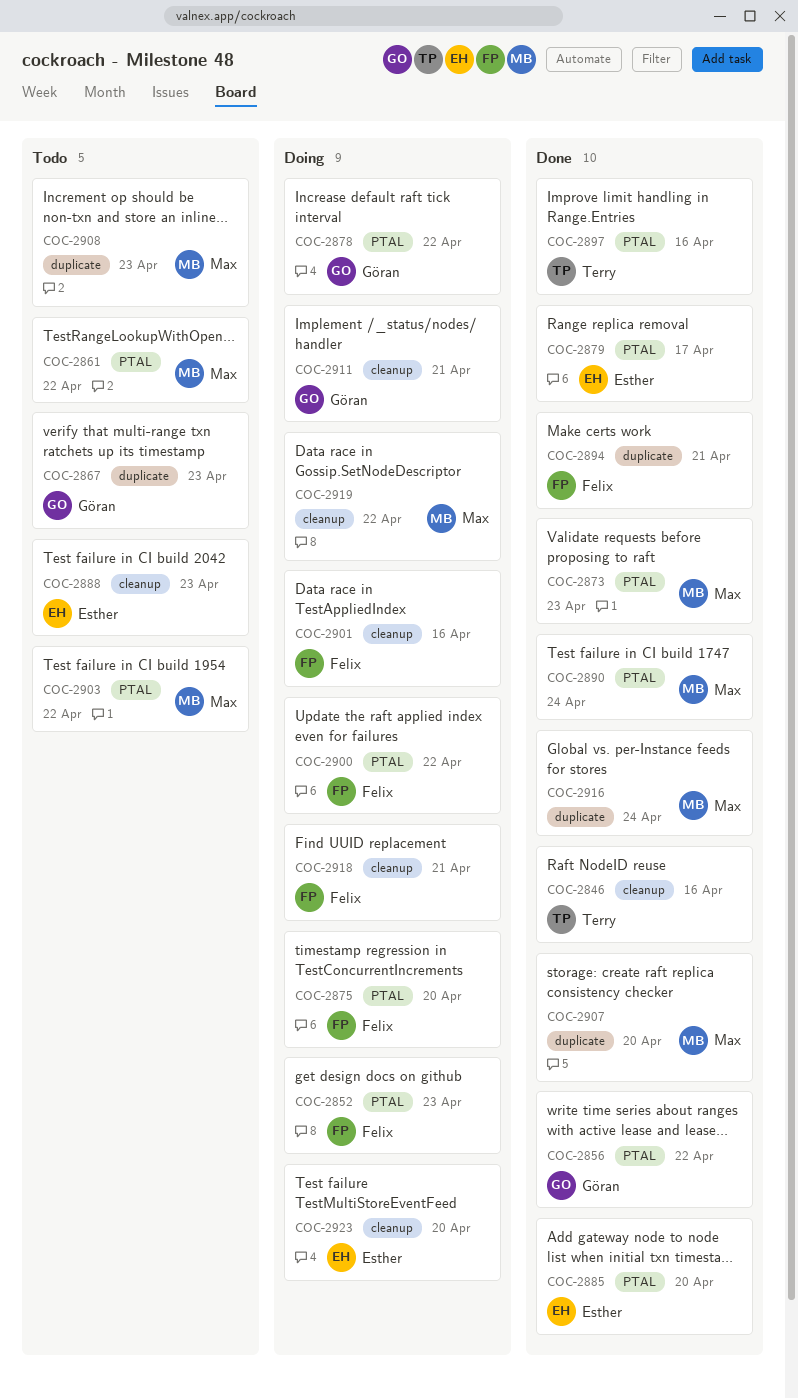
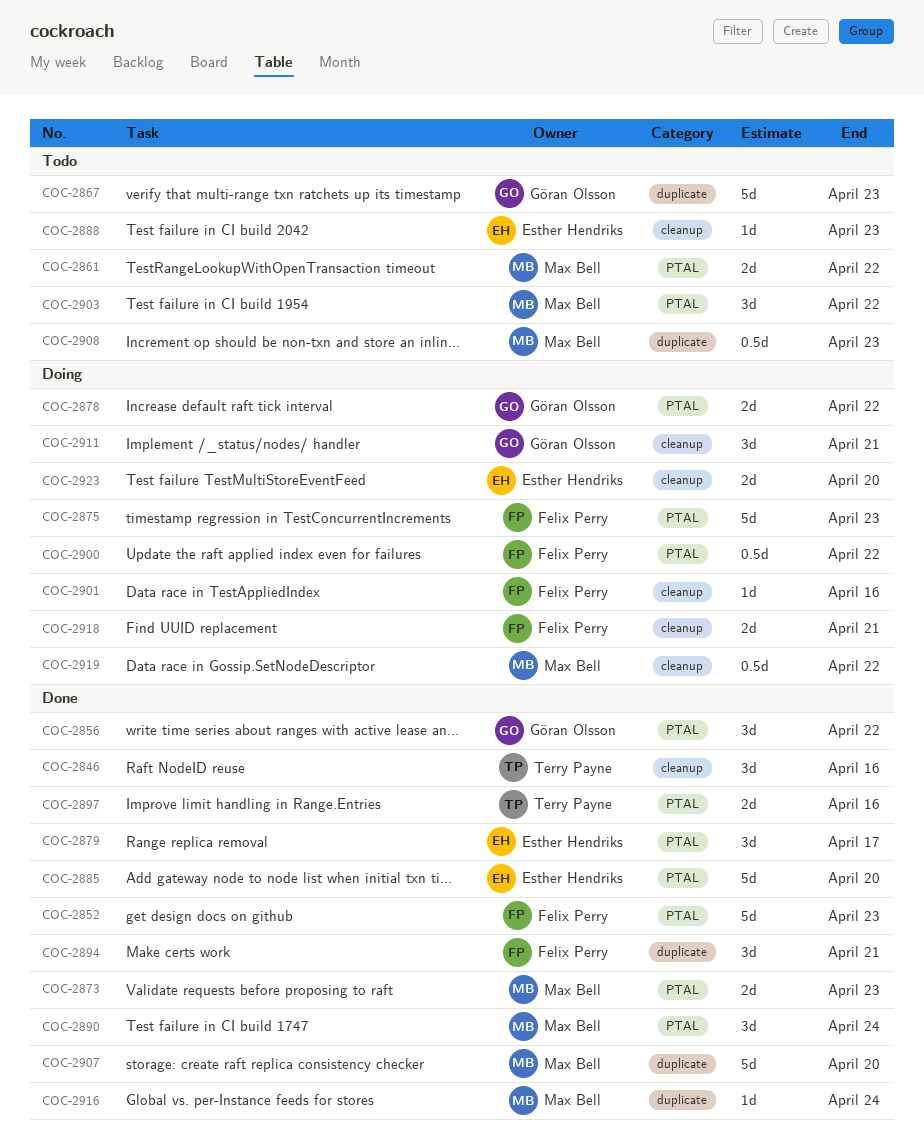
COC-2852, status: Doing -> Done
COC-2875, due: Apr 20 -> Apr 23

